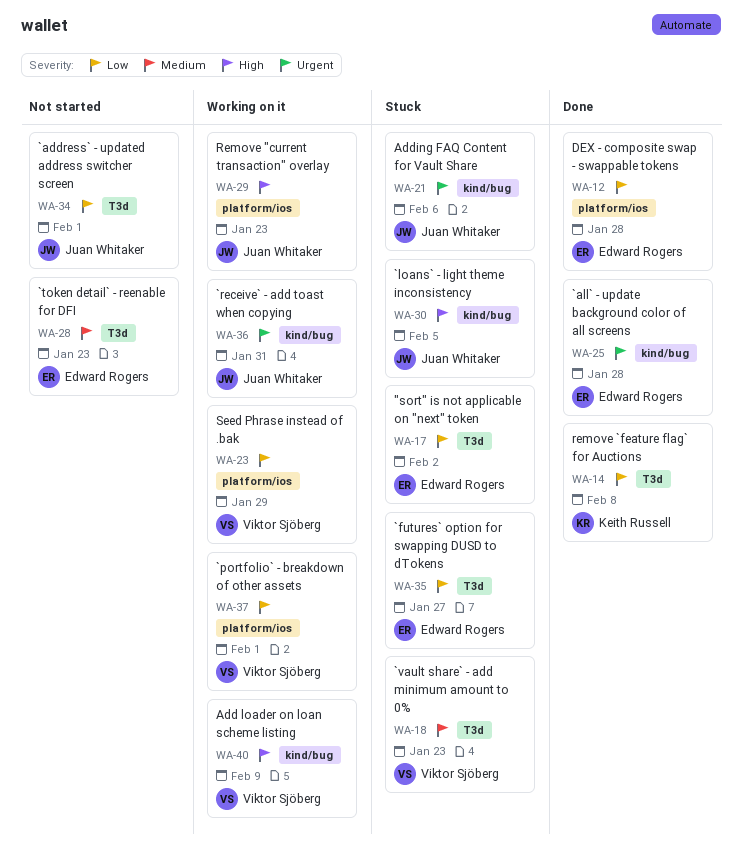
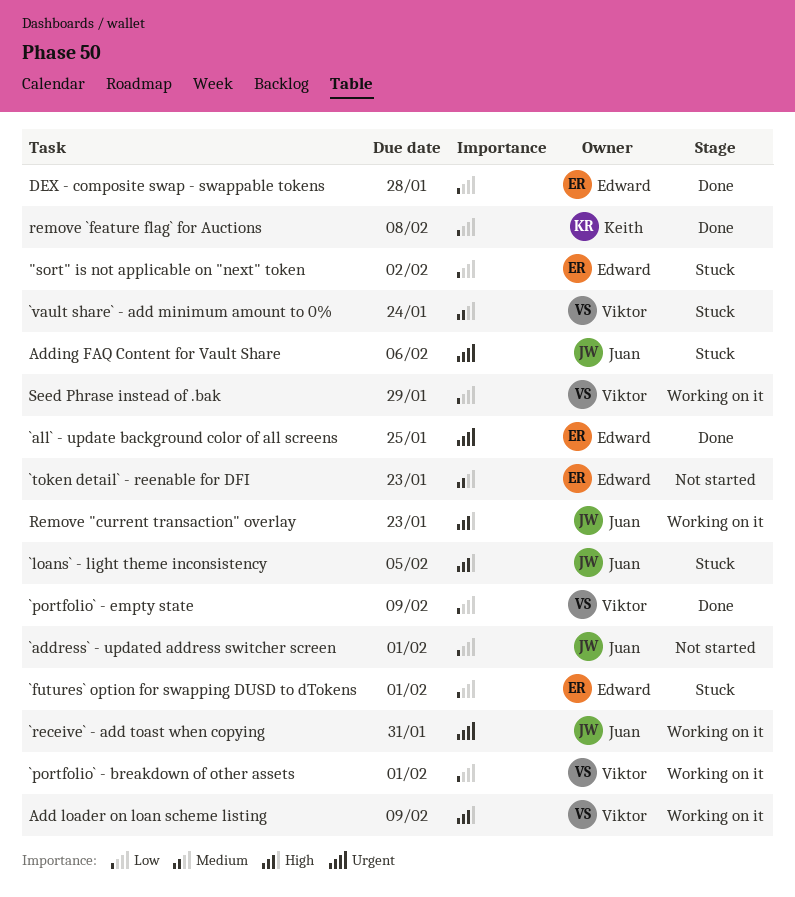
`all` - update background color of all screens, due: Jan 28 -> Jan 25
`futures` option for swapping DUSD to dTokens, due: Jan 27 -> Feb 1
`portfolio` - empty state: none -> present
`vault share` - add minimum amount to 0%, due: Jan 23 -> Jan 24

